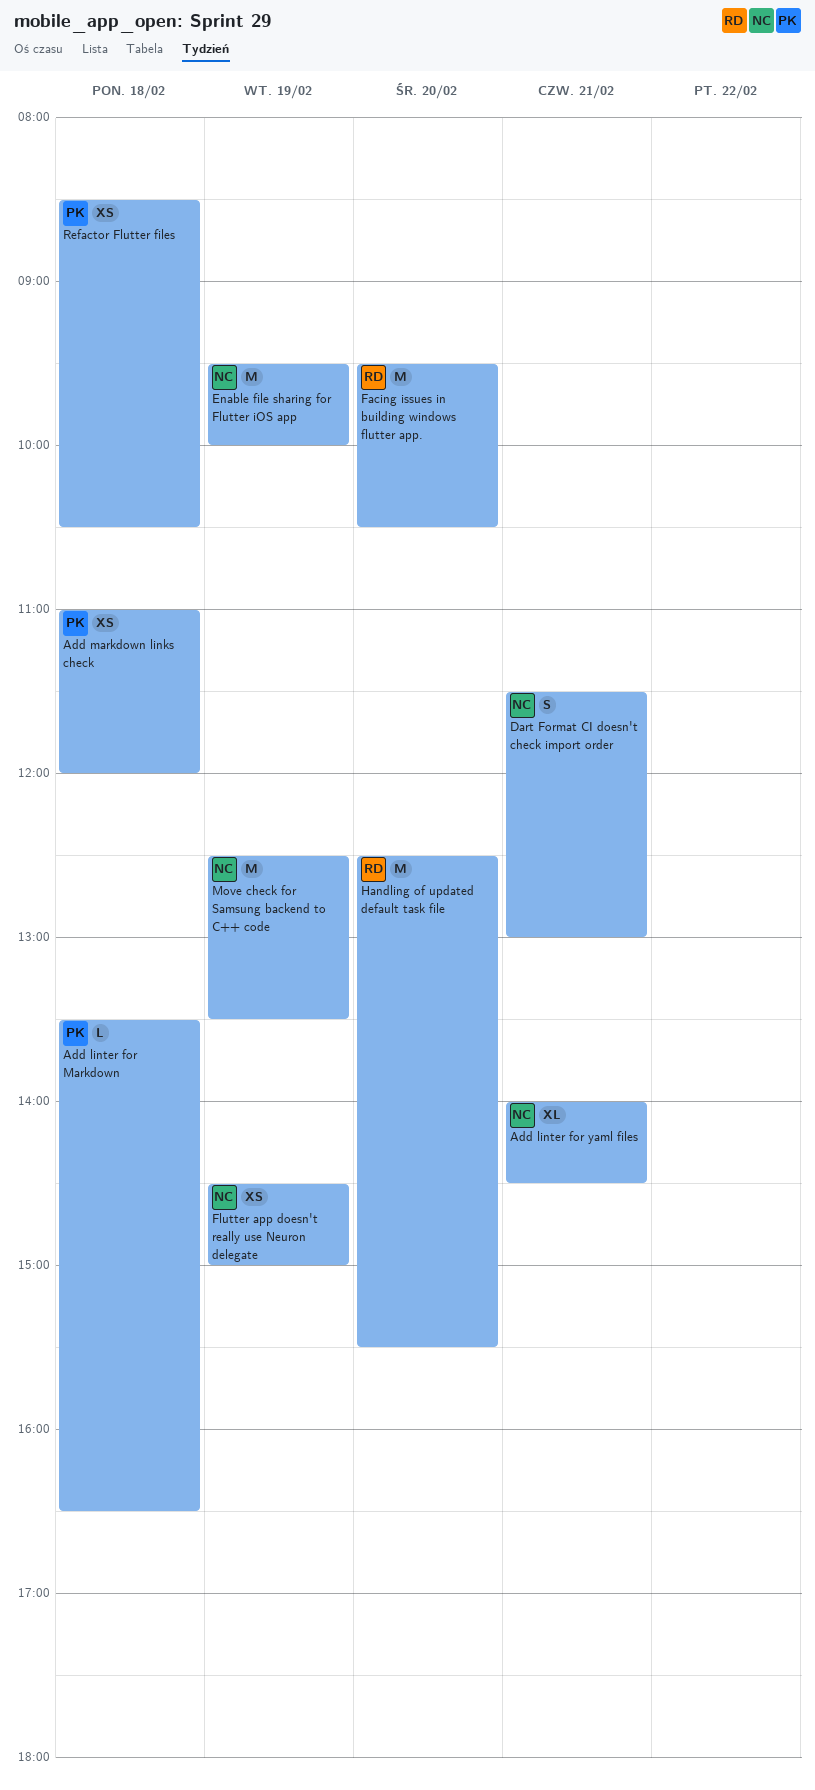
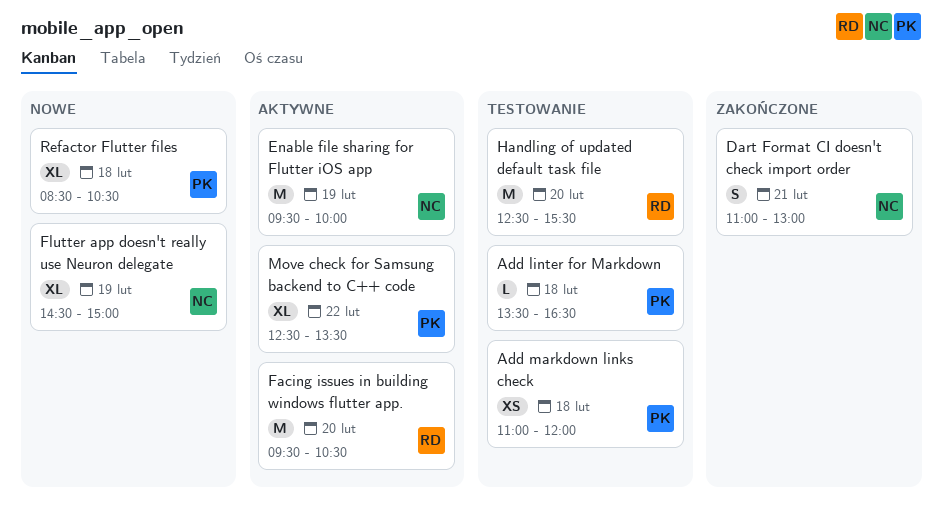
Add linter for yaml files: present -> none
Dart Format CI doesn't check import order, begins: 11:30 -> 11:00
Flutter app doesn't really use Neuron delegate, estimate: XS -> XL
Move check for Samsung backend to C++ code, owner: NC -> PK
Move check for Samsung backend to C++ code, estimate: M -> XL
Move check for Samsung backend to C++ code, day: Feb 19 -> Feb 22
Refactor Flutter files, estimate: XS -> XL

